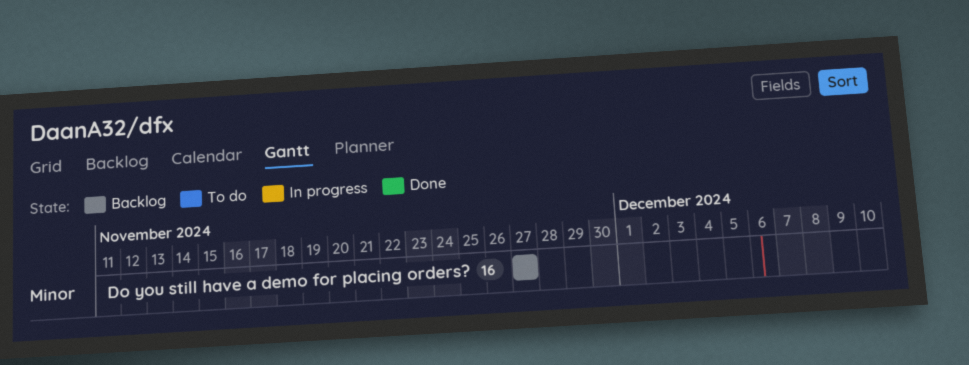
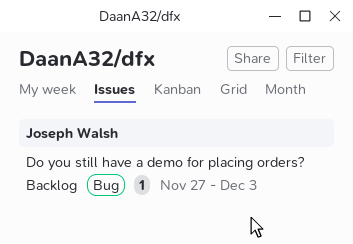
Do you still have a demo for placing orders?, estimate: 16 -> 1
Do you still have a demo for placing orders?, due: Nov 27 -> Dec 3

